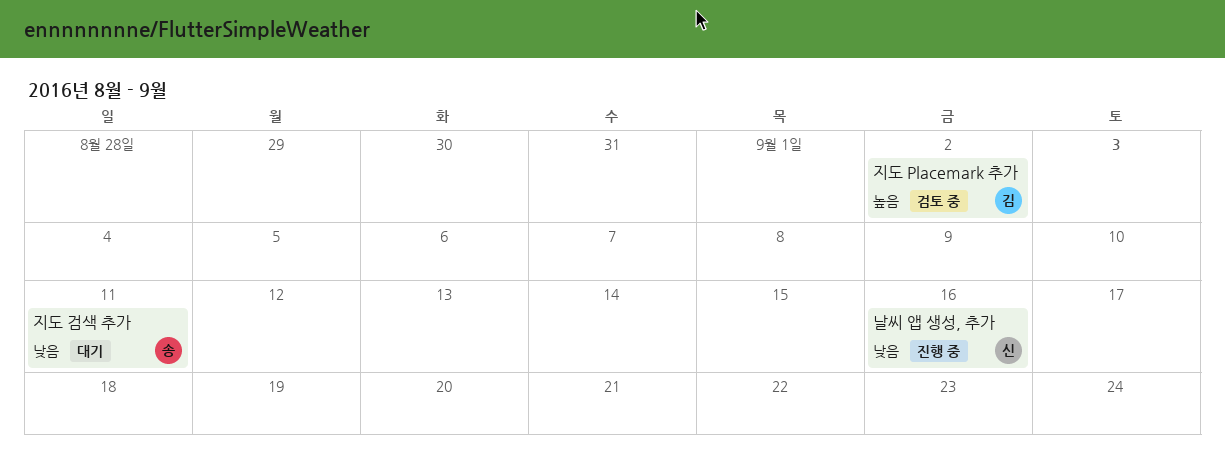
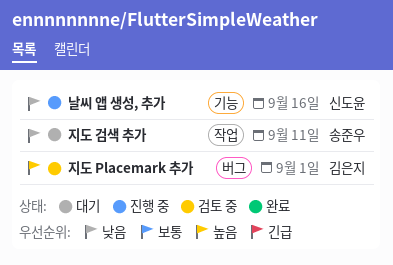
지도 Placemark 추가, due: Sep 2 -> Sep 1

